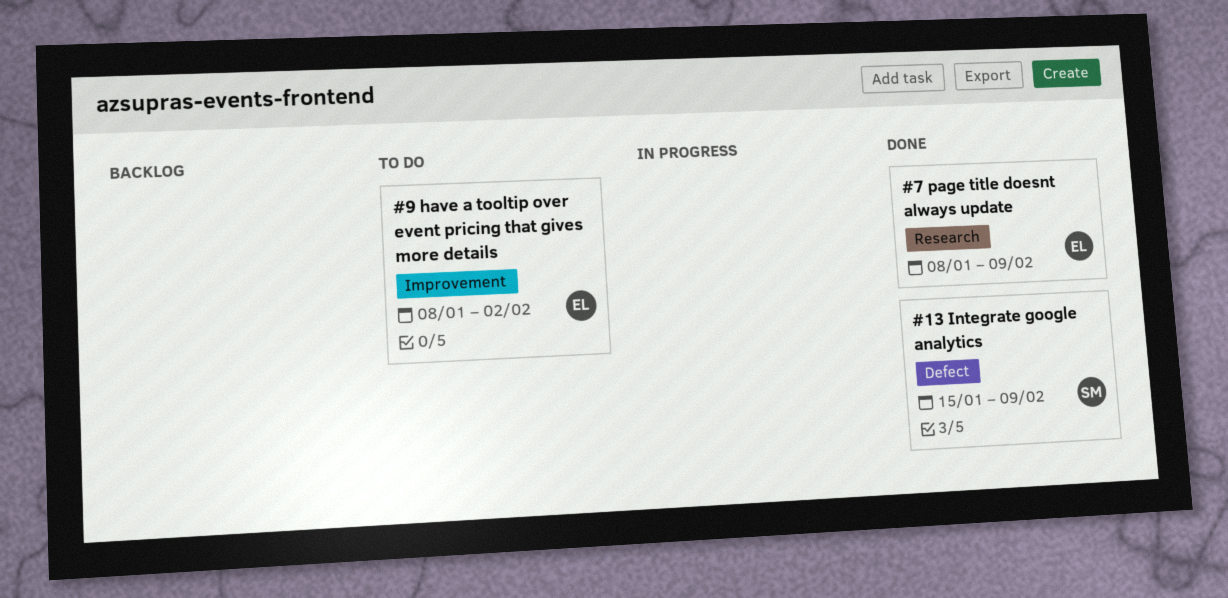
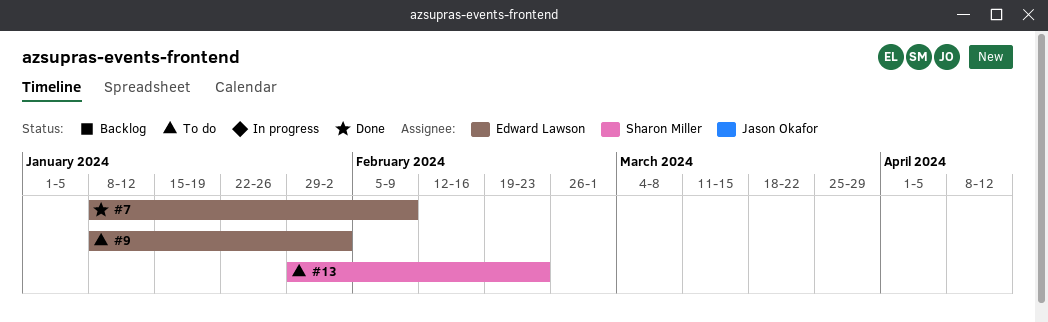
#13, status: Done -> To do
#13, start: Jan 15 -> Jan 29
#13, due: Feb 9 -> Feb 23

